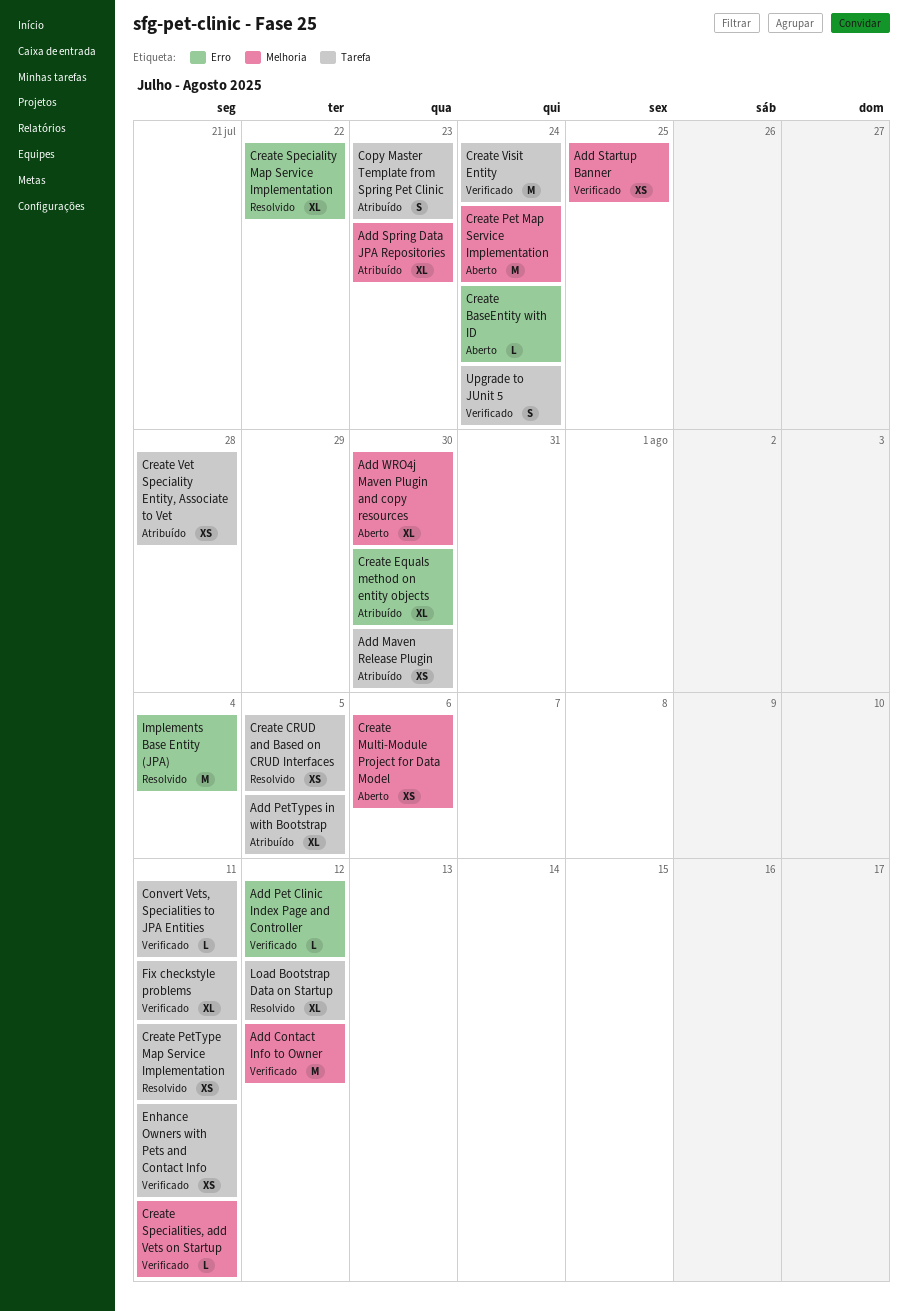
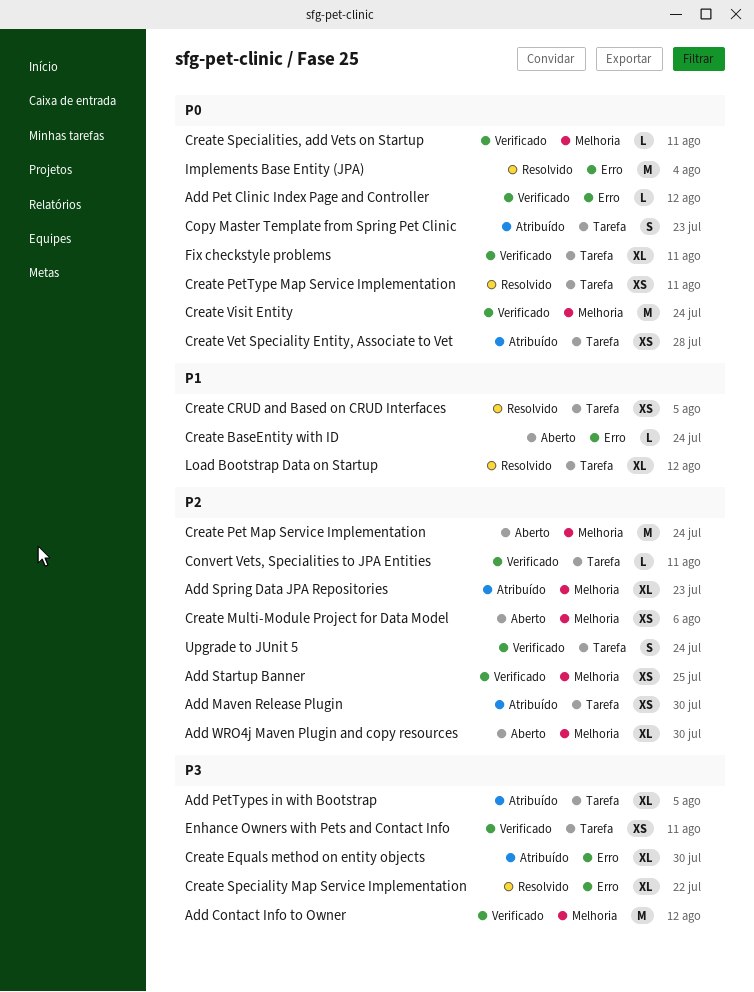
Create Visit Entity, label: Tarefa -> Melhoria

